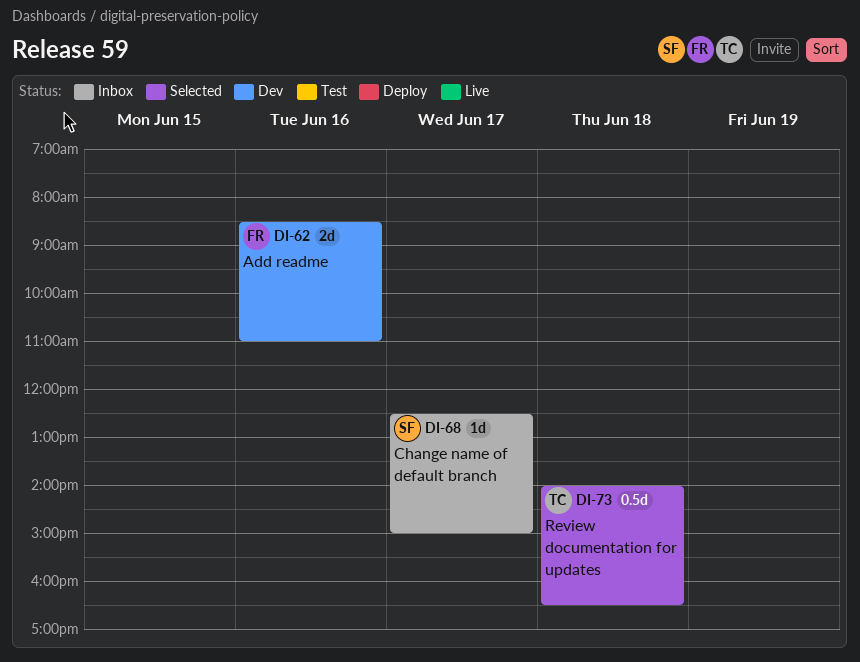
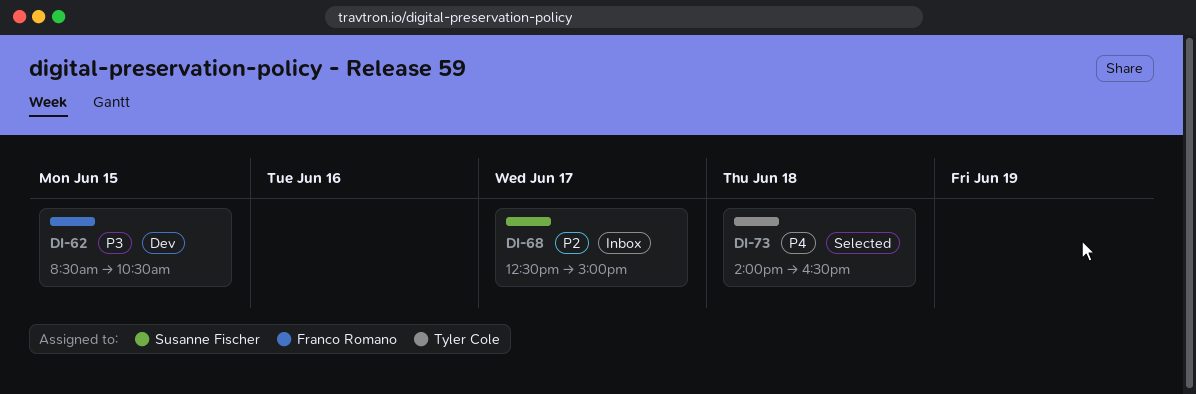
DI-62, day: Jun 16 -> Jun 15
DI-62, ends: 11:00 -> 10:30

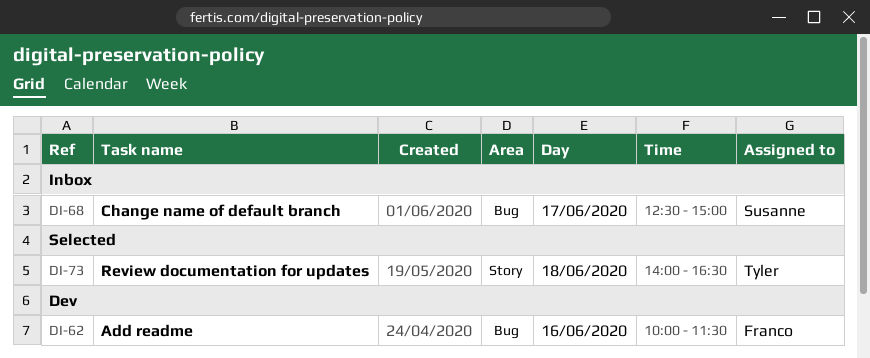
DI-62, day: Jun 15 -> Jun 16
DI-62, begins: 08:30 -> 10:00
DI-62, ends: 10:30 -> 11:30

